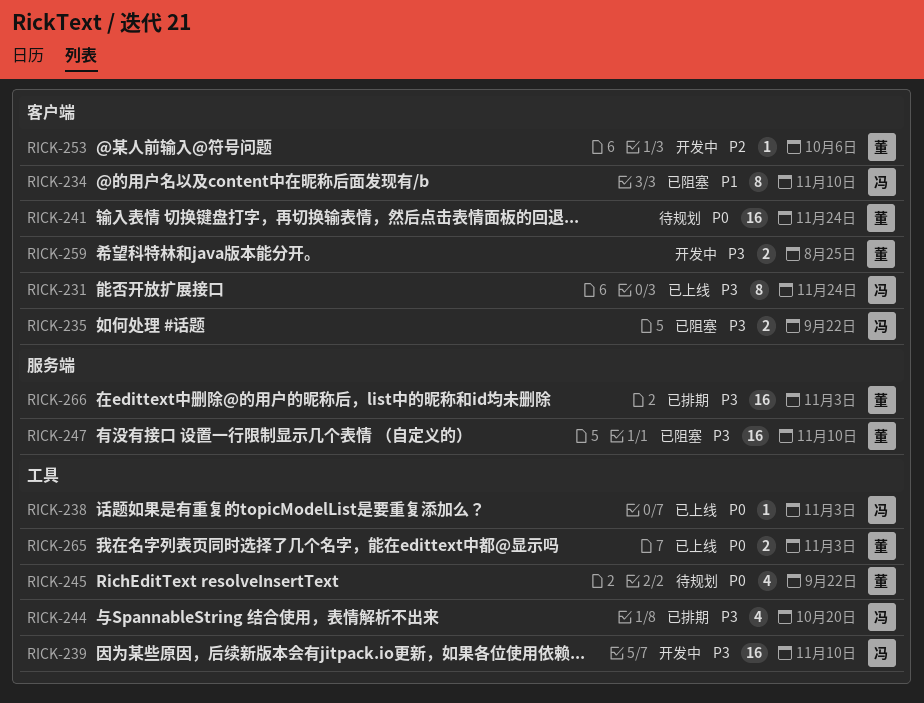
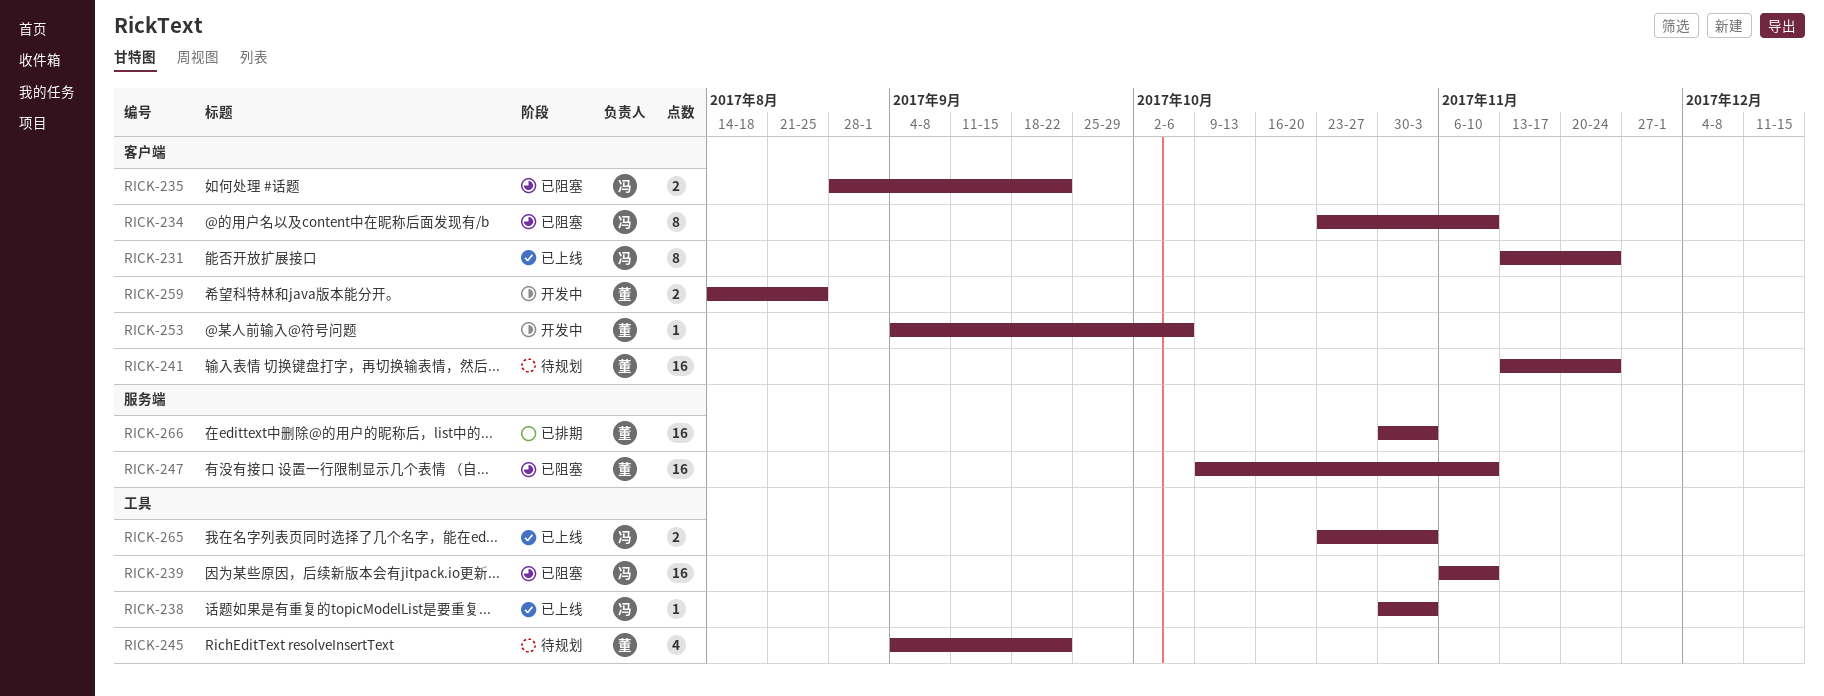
RICK-239, status: 开发中 -> 已阻塞
RICK-244: present -> none
RICK-265, owner: 董 -> 冯

